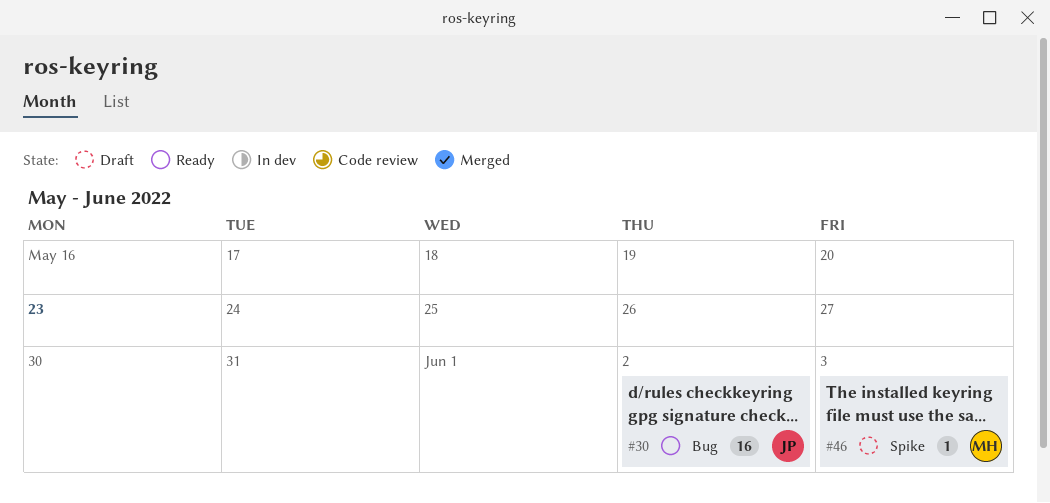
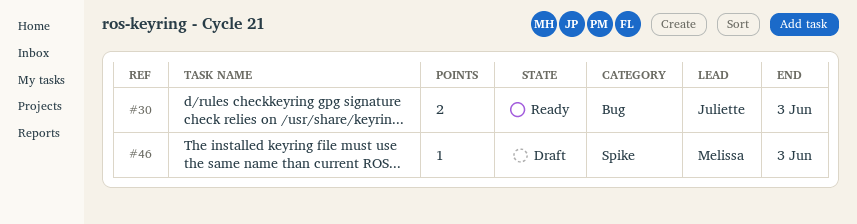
#30, estimate: 16 -> 2
#30, due: Jun 2 -> Jun 3

